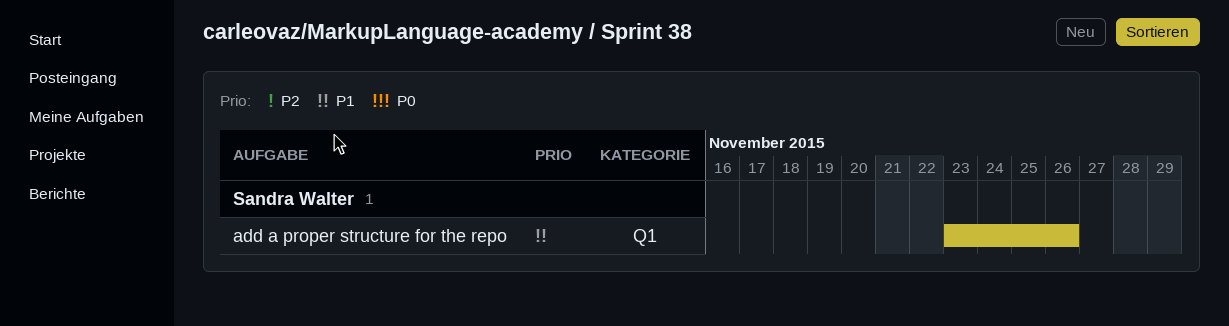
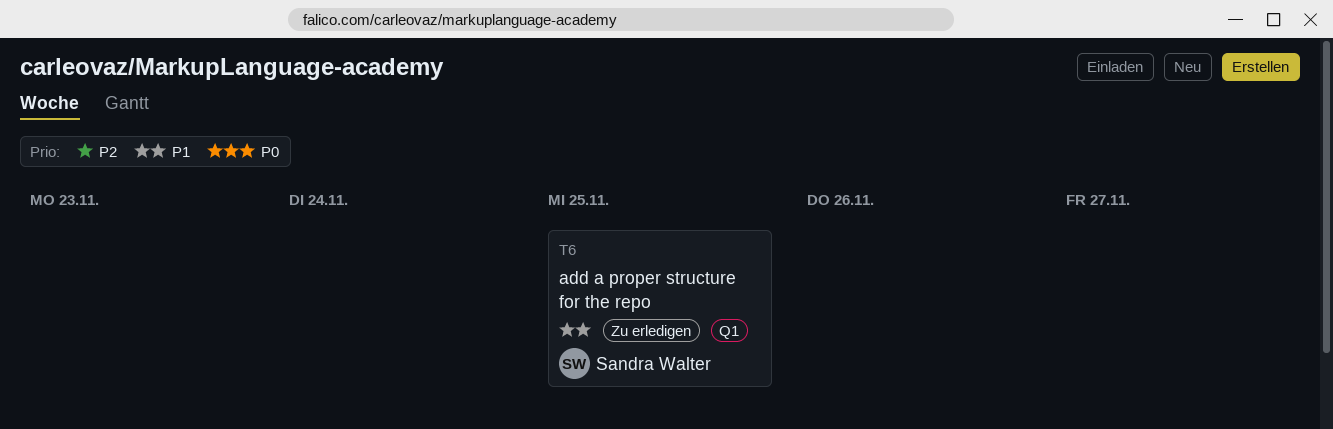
add a proper structure for the repo, due: Nov 26 -> Nov 25

